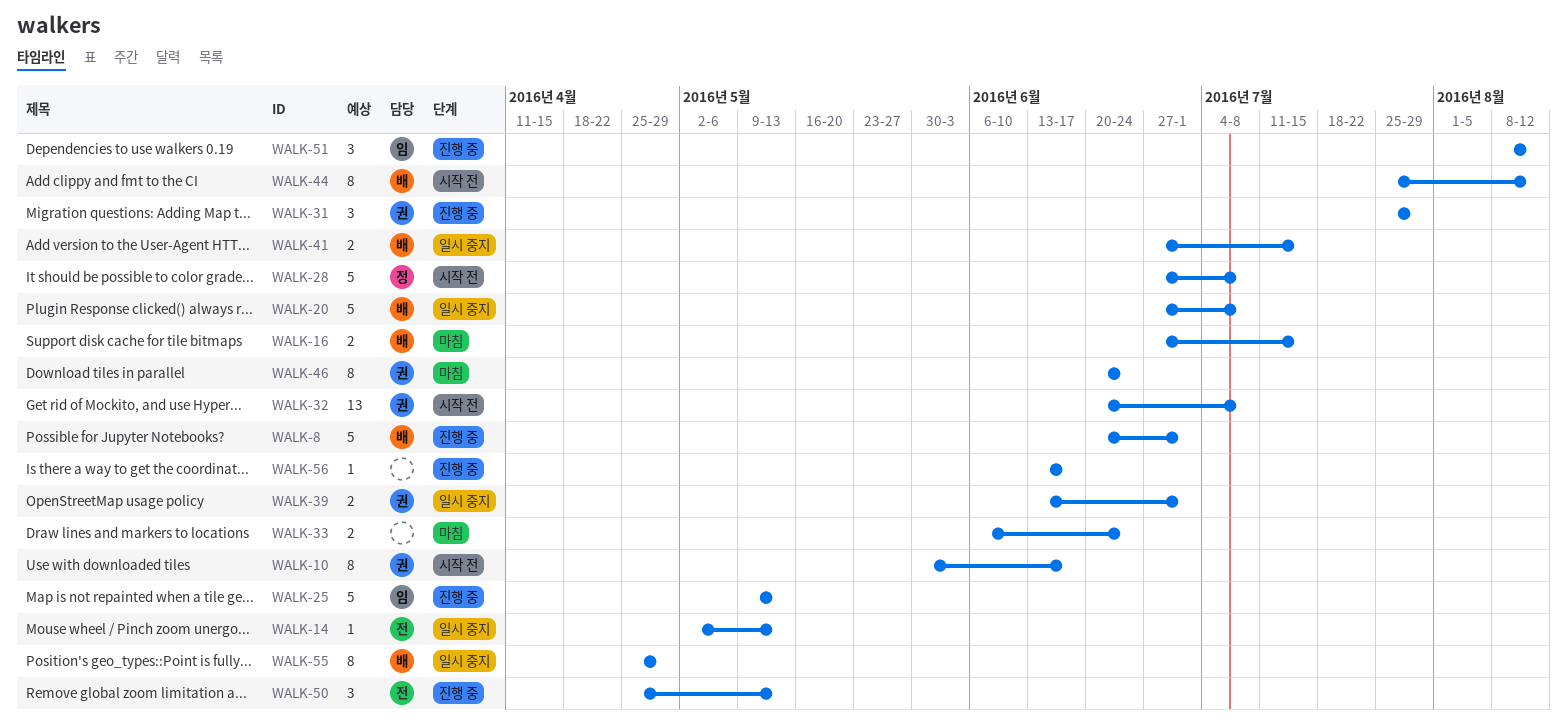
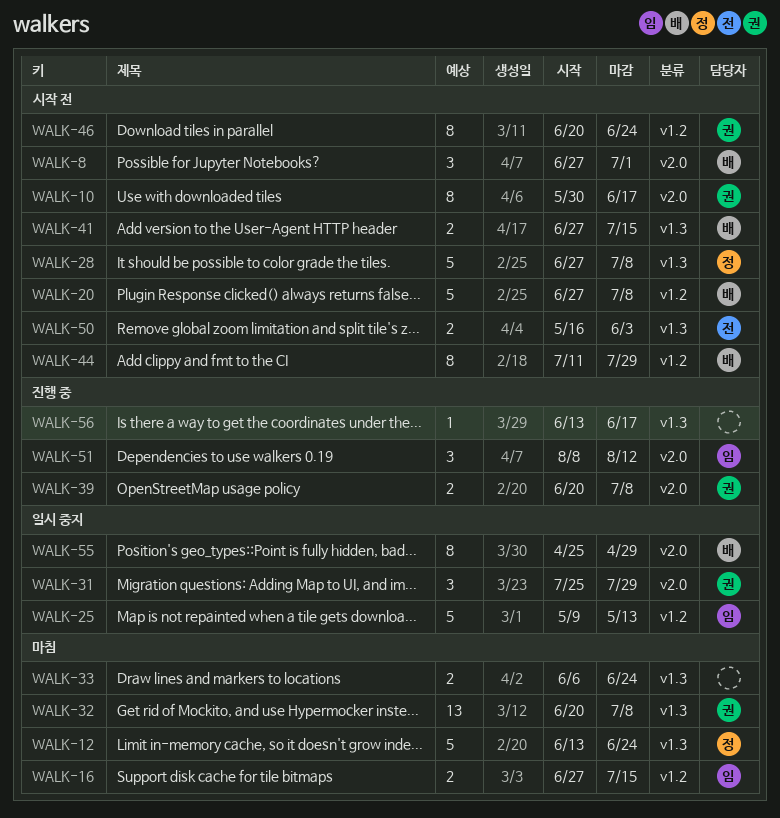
WALK-8, status: 진행 중 -> 시작 전
WALK-8, estimate: 5 -> 3
WALK-8, start: Jun 20 -> Jun 27
WALK-12: none -> present
WALK-14: present -> none
WALK-16, owner: 배 -> 임
WALK-20, status: 일시 중지 -> 시작 전
WALK-25, status: 진행 중 -> 일시 중지
WALK-31, status: 진행 중 -> 일시 중지
WALK-32, status: 시작 전 -> 마침
WALK-39, status: 일시 중지 -> 진행 중
WALK-39, start: Jun 13 -> Jun 20
WALK-39, due: Jul 1 -> Jul 8
WALK-41, status: 일시 중지 -> 시작 전
WALK-44, start: Jul 25 -> Jul 11
WALK-44, due: Aug 12 -> Jul 29
WALK-46, status: 마침 -> 시작 전
WALK-50, status: 진행 중 -> 시작 전
WALK-50, estimate: 3 -> 2
WALK-50, start: Apr 25 -> May 16
WALK-50, due: May 13 -> Jun 3

